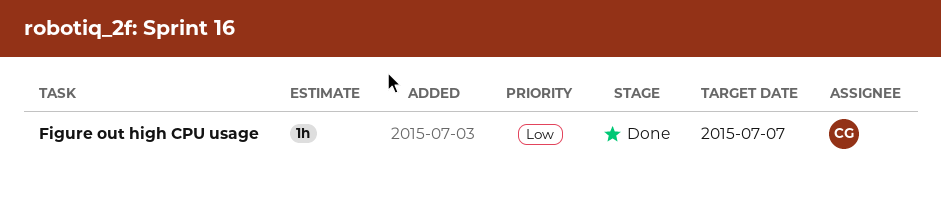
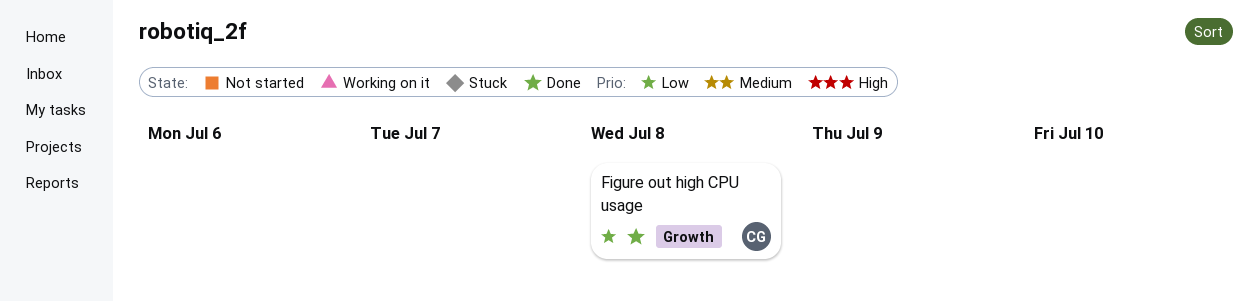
Figure out high CPU usage, due: Jul 7 -> Jul 8

